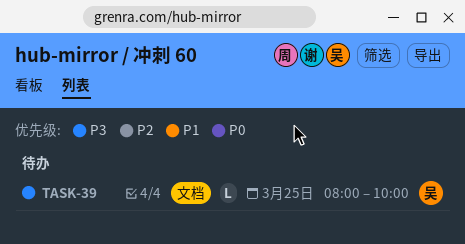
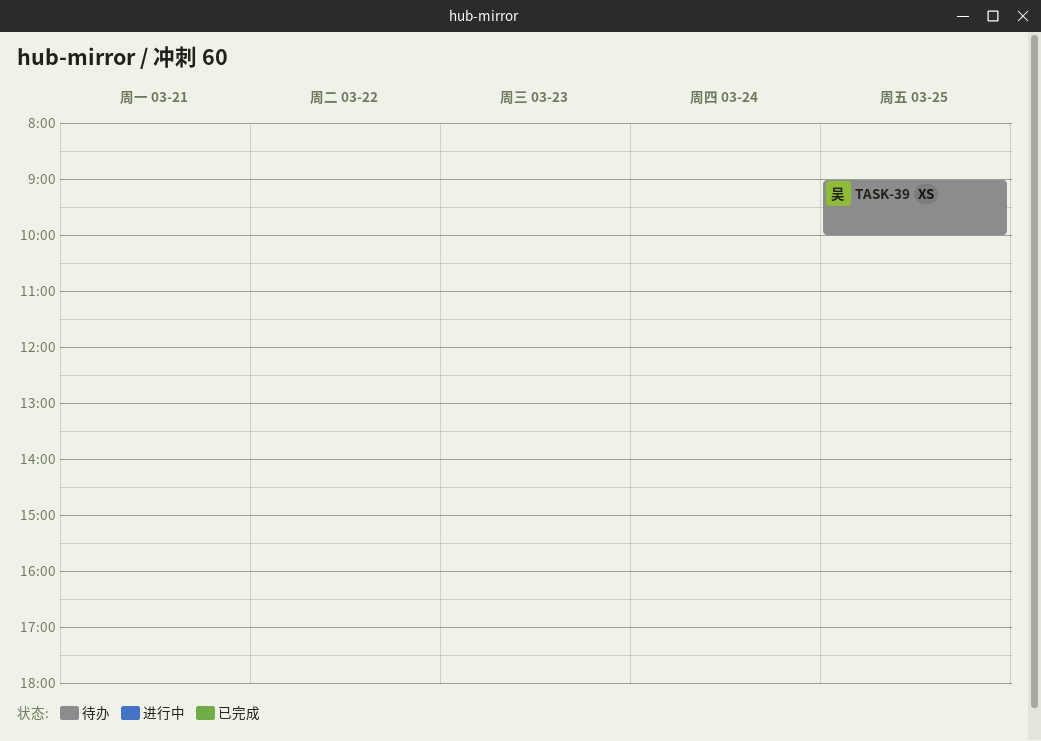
TASK-39, estimate: L -> XS
TASK-39, begins: 08:00 -> 09:00

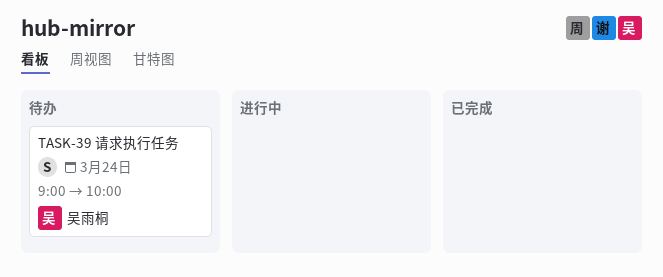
TASK-39, estimate: XS -> S
TASK-39, day: Mar 25 -> Mar 24

